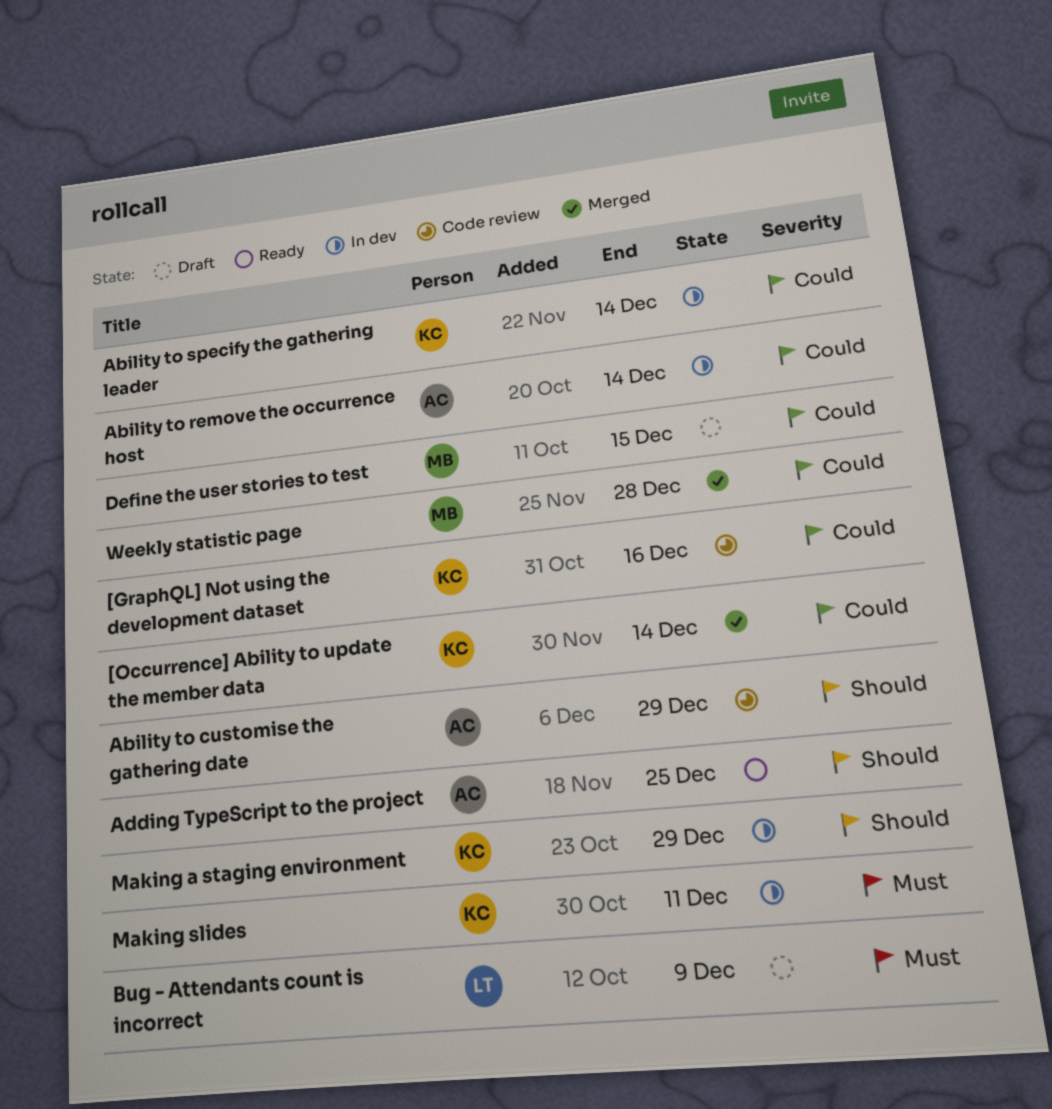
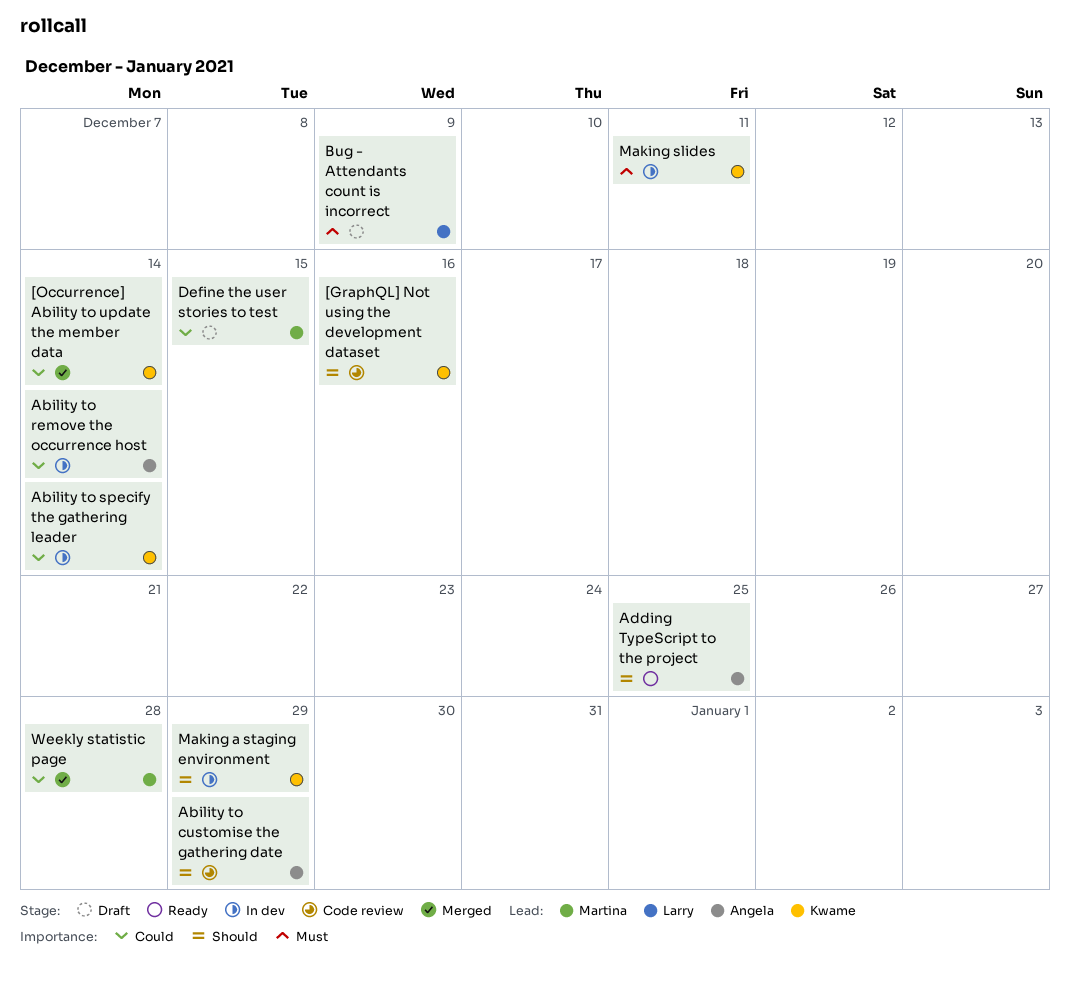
[GraphQL] Not using the development dataset, priority: Could -> Should

